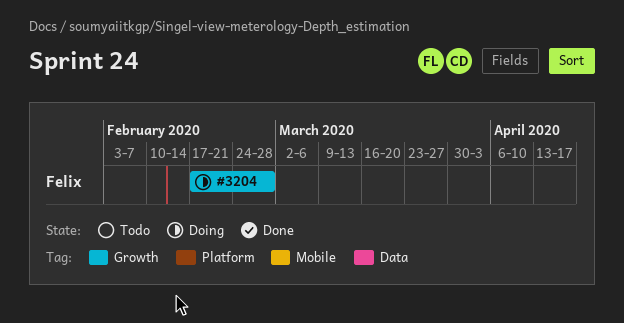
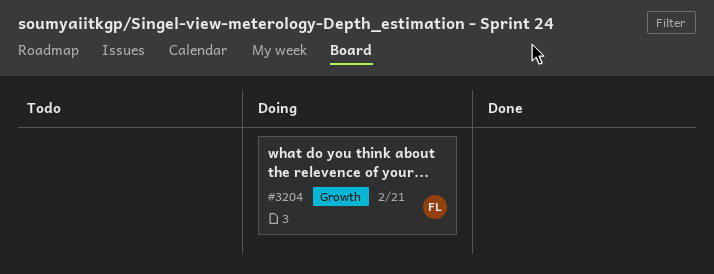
#3204, due: Feb 28 -> Feb 21

